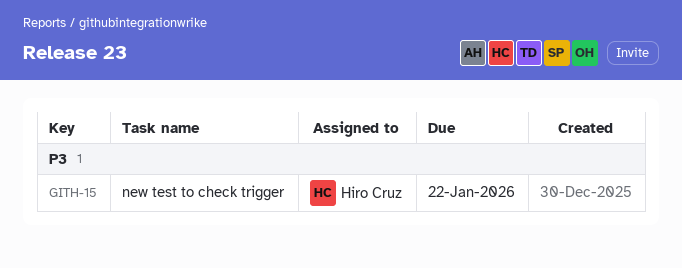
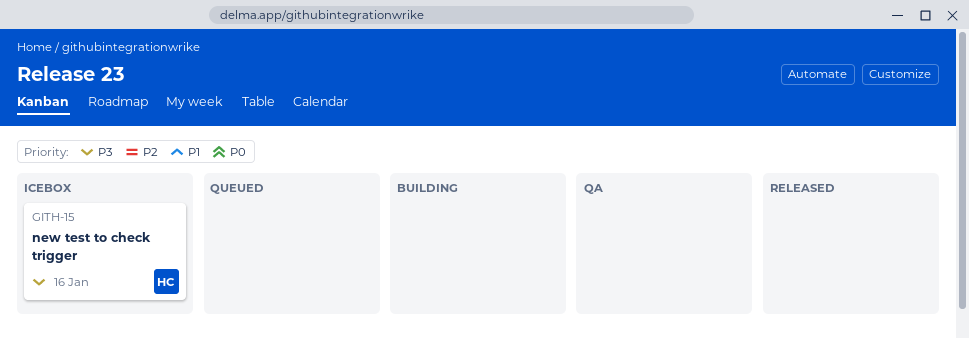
GITH-15, due: Jan 22 -> Jan 16

